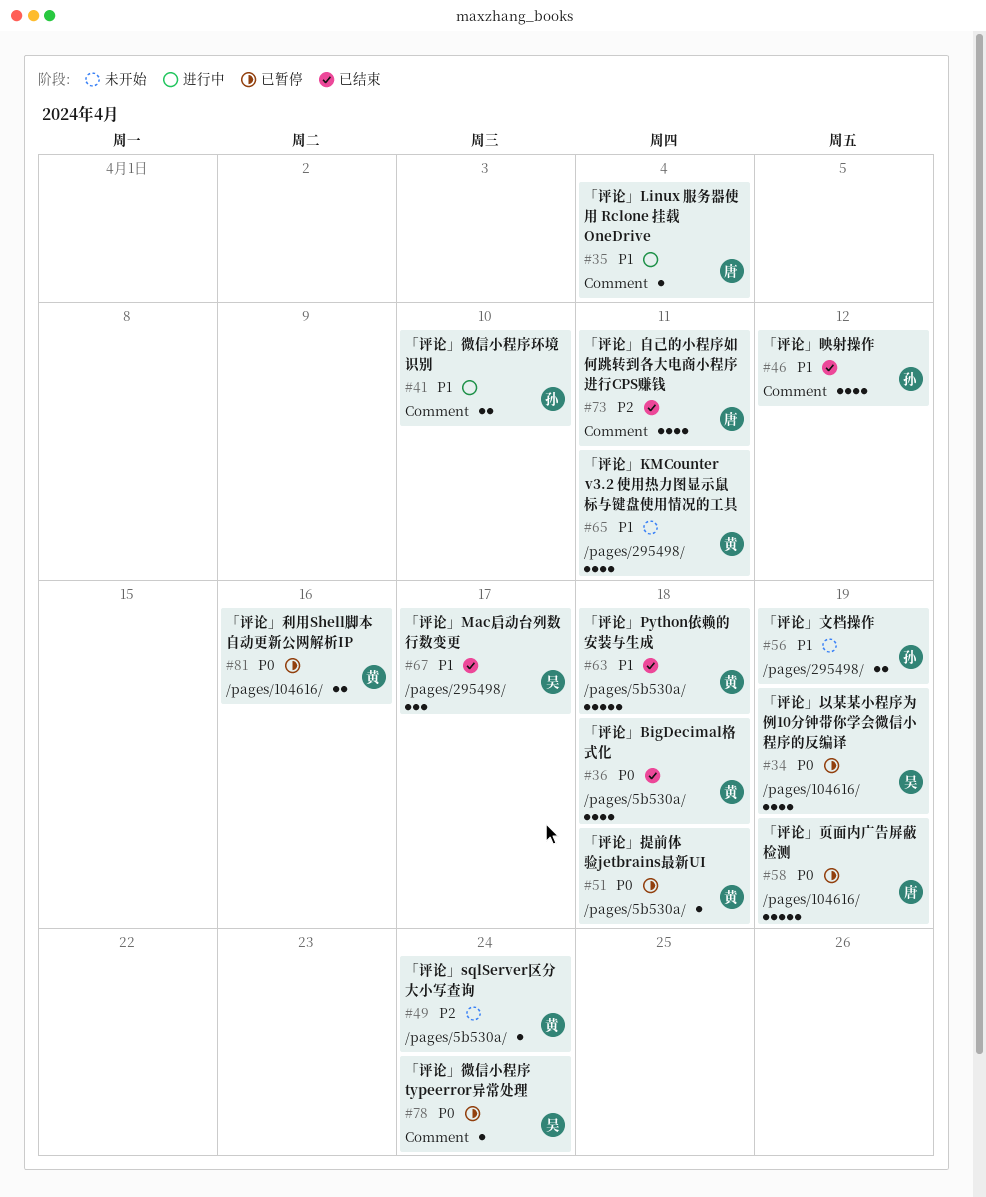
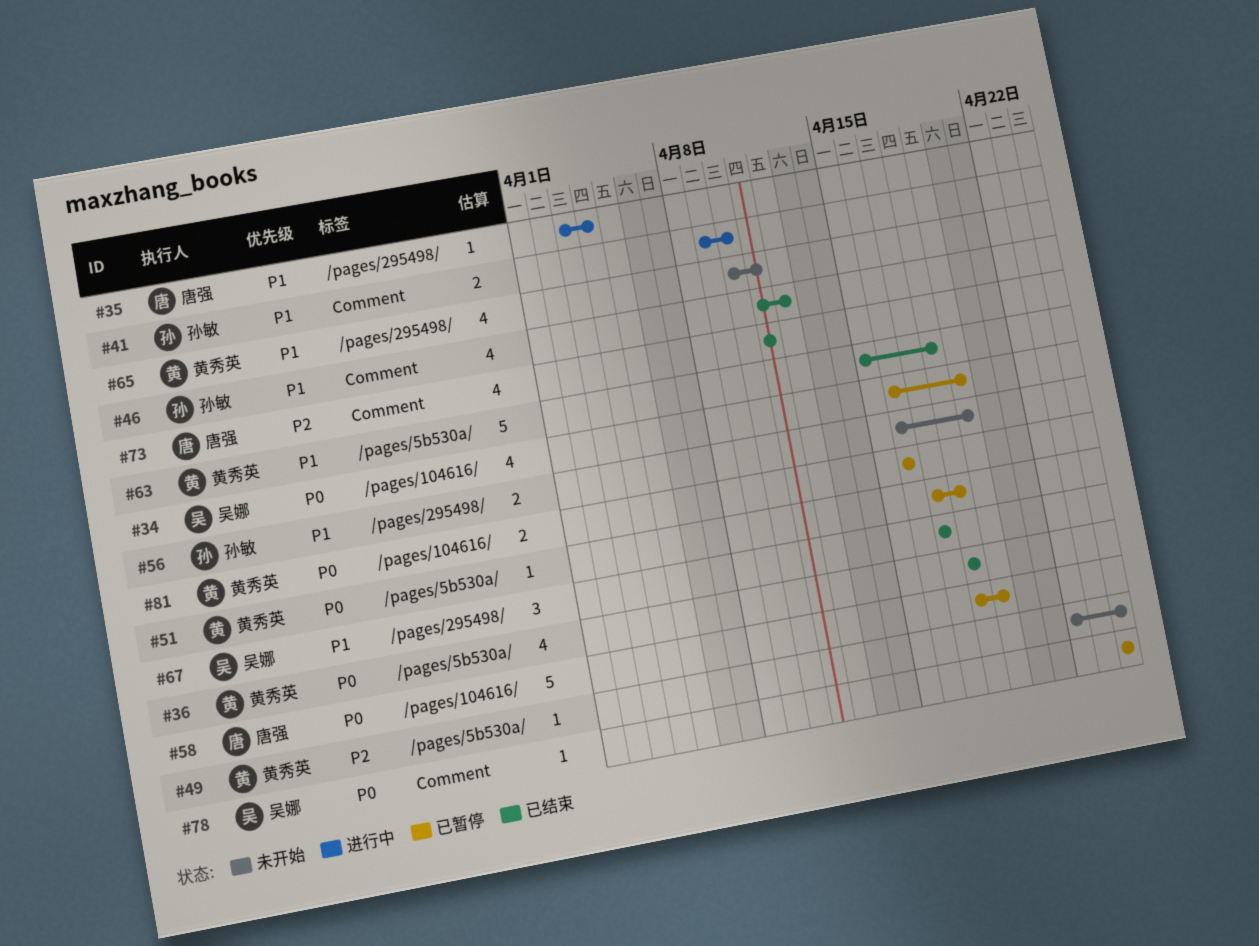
#35, label: Comment -> /pages/295498/

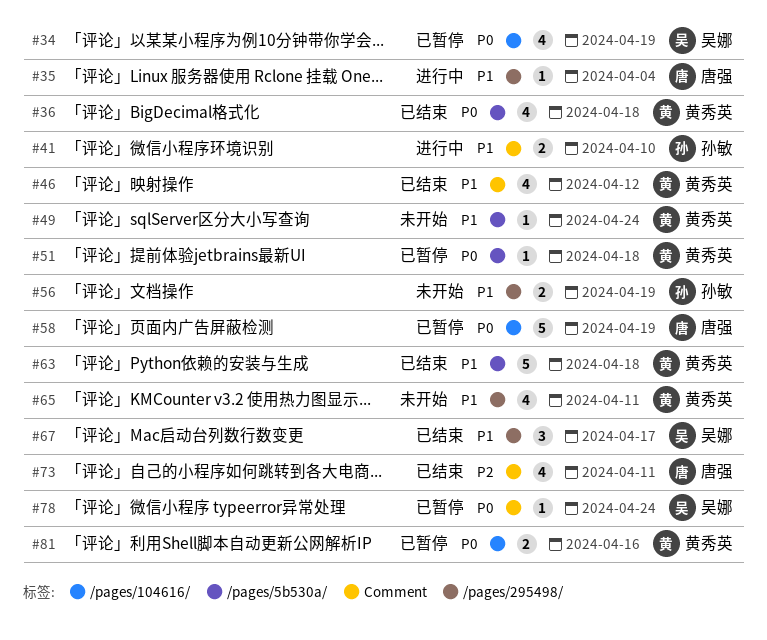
#46, owner: 孙敏 -> 黄秀英
#49, priority: P2 -> P1

